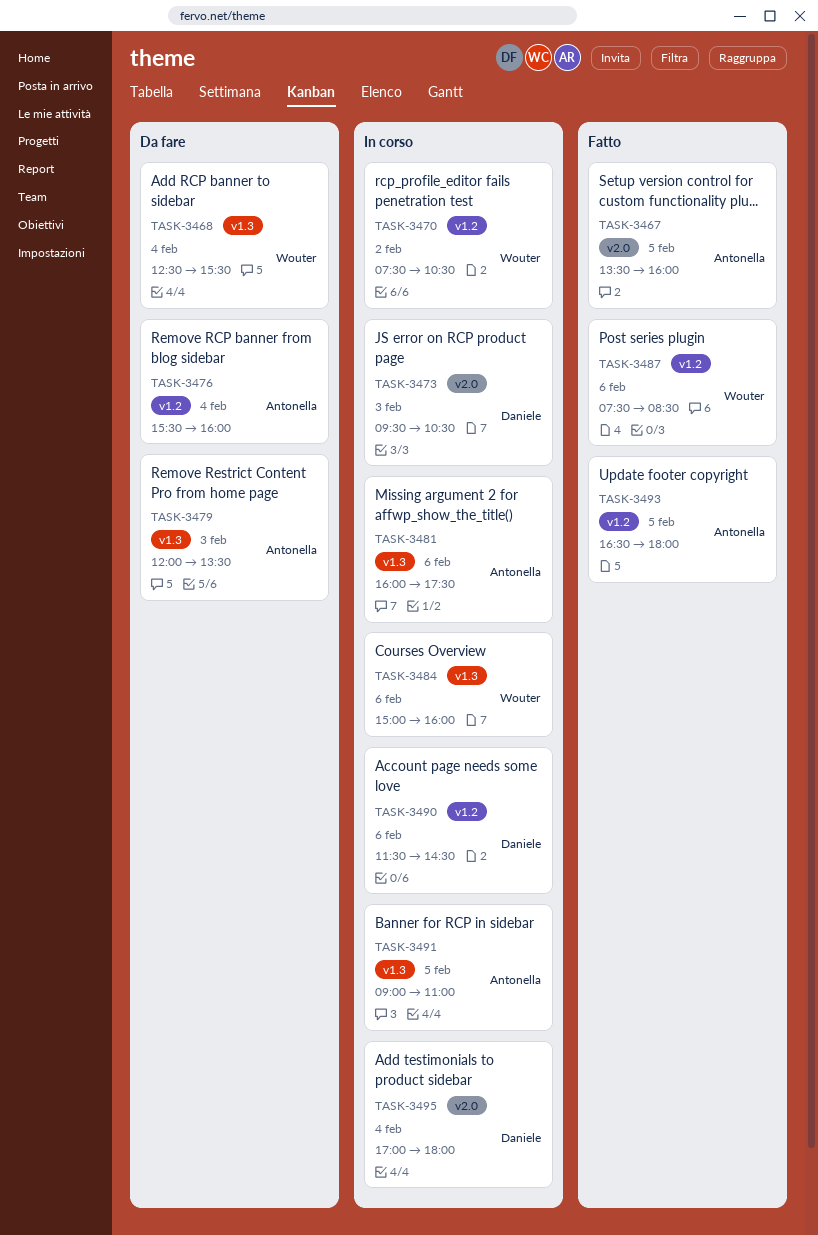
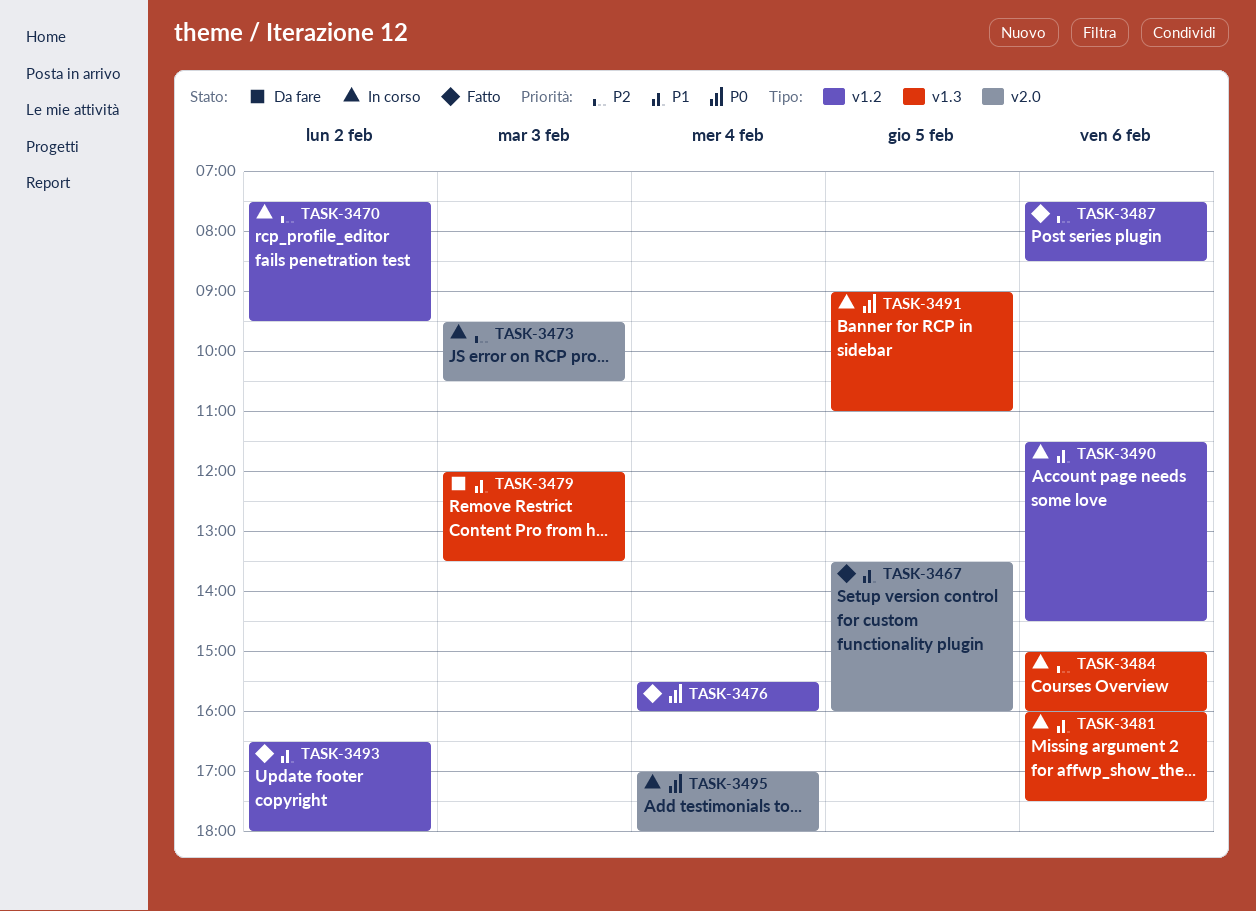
TASK-3468: present -> none
TASK-3470, ends: 10:30 -> 09:30
TASK-3476, status: Da fare -> Fatto
TASK-3493, day: Feb 5 -> Feb 2

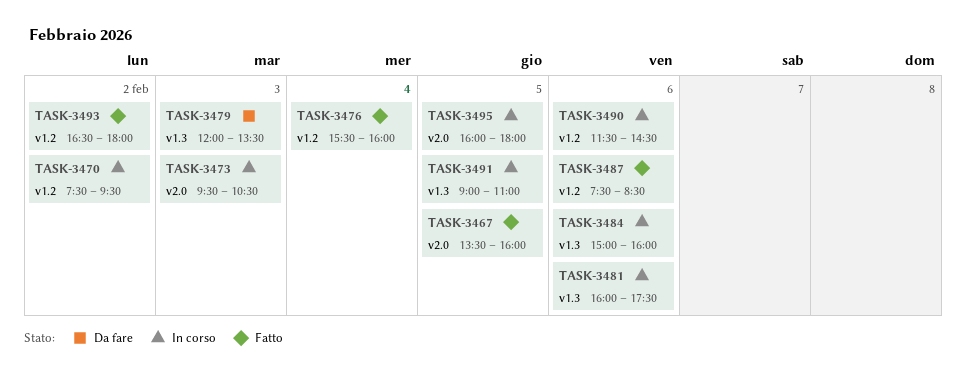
TASK-3495, day: Feb 4 -> Feb 5
TASK-3495, begins: 17:00 -> 16:00

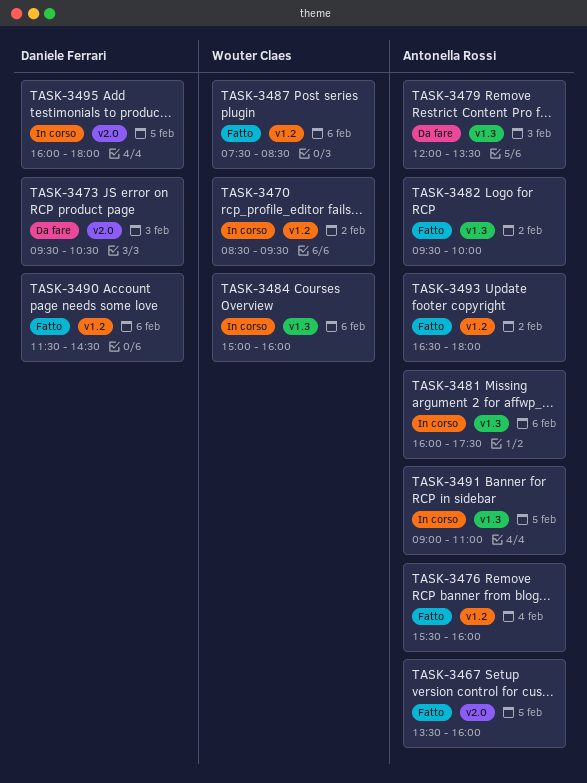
TASK-3470, begins: 07:30 -> 08:30
TASK-3473, status: In corso -> Da fare
TASK-3482: none -> present
TASK-3490, status: In corso -> Fatto

